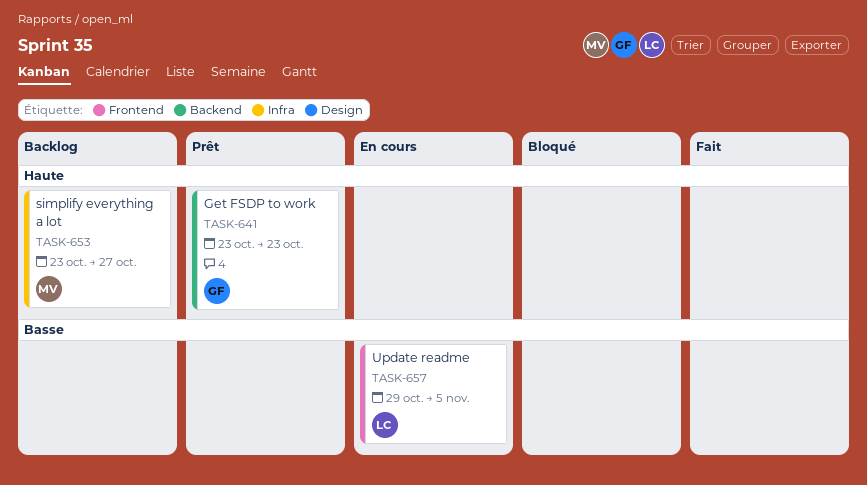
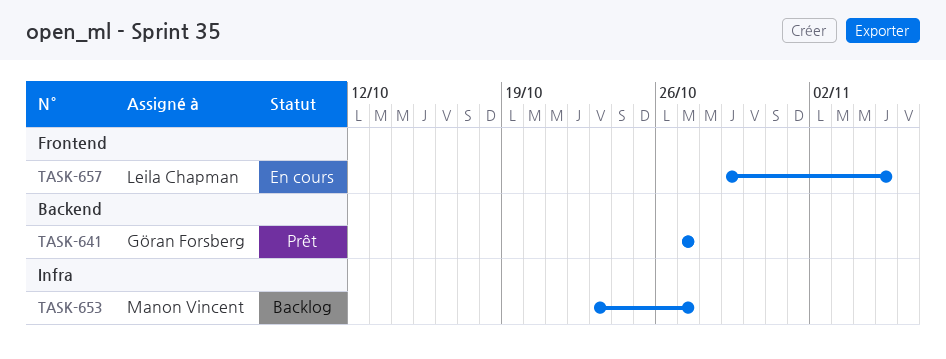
TASK-641, start: Oct 23 -> Oct 27
TASK-641, due: Oct 23 -> Oct 27

